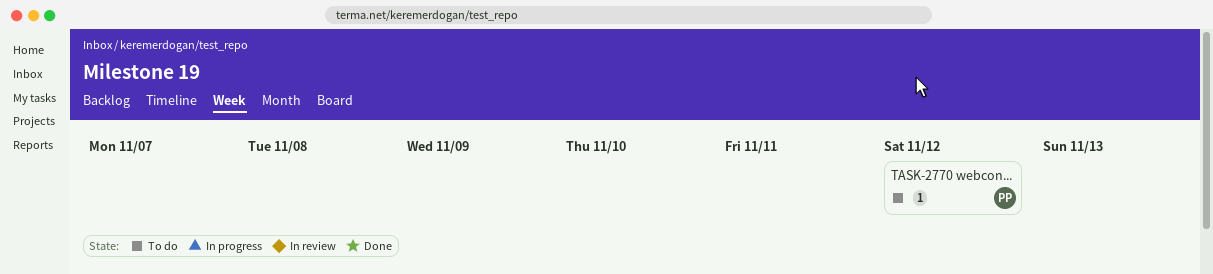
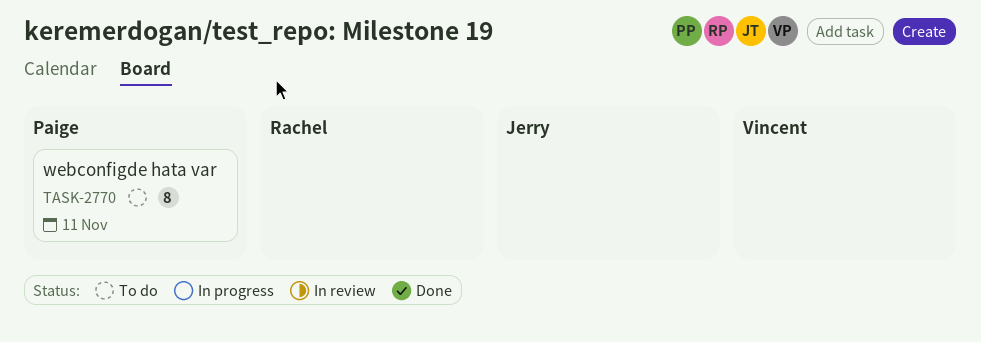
TASK-2770, estimate: 1 -> 8
TASK-2770, due: Nov 12 -> Nov 11

